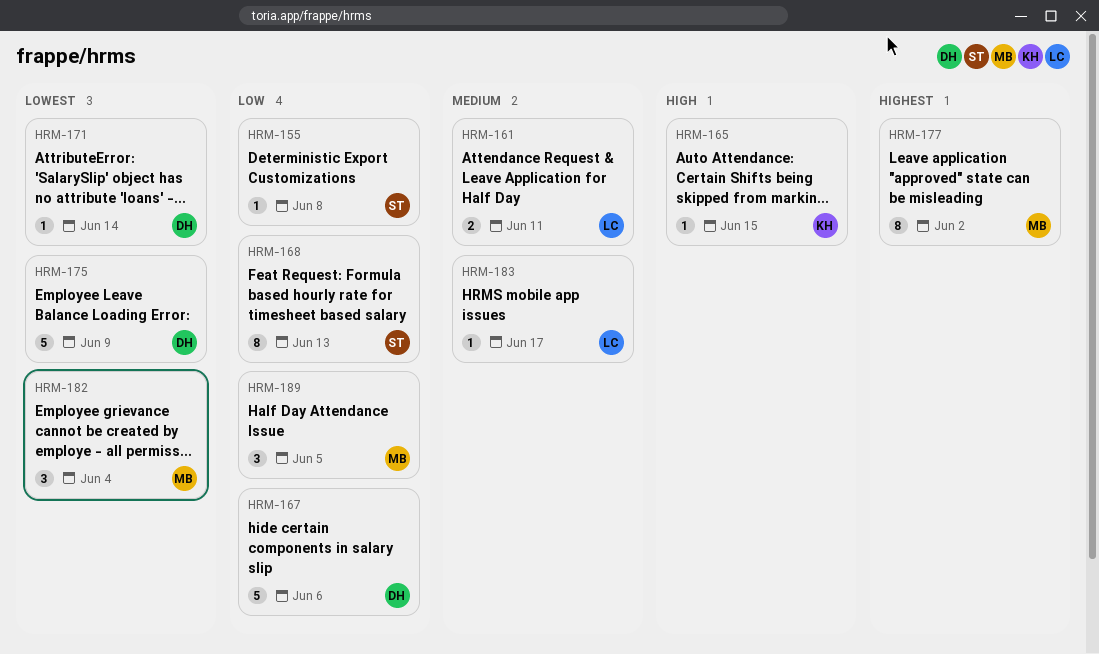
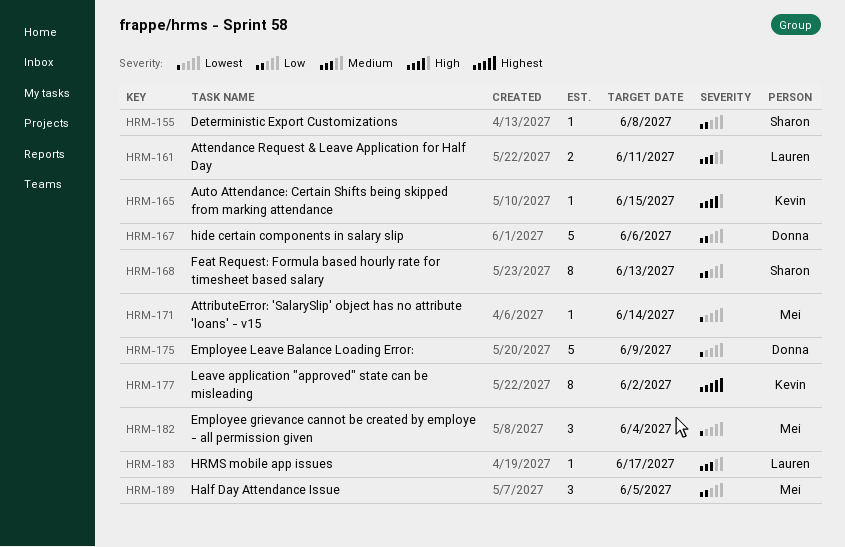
HRM-171, owner: Donna -> Mei
HRM-177, owner: Mei -> Kevin

